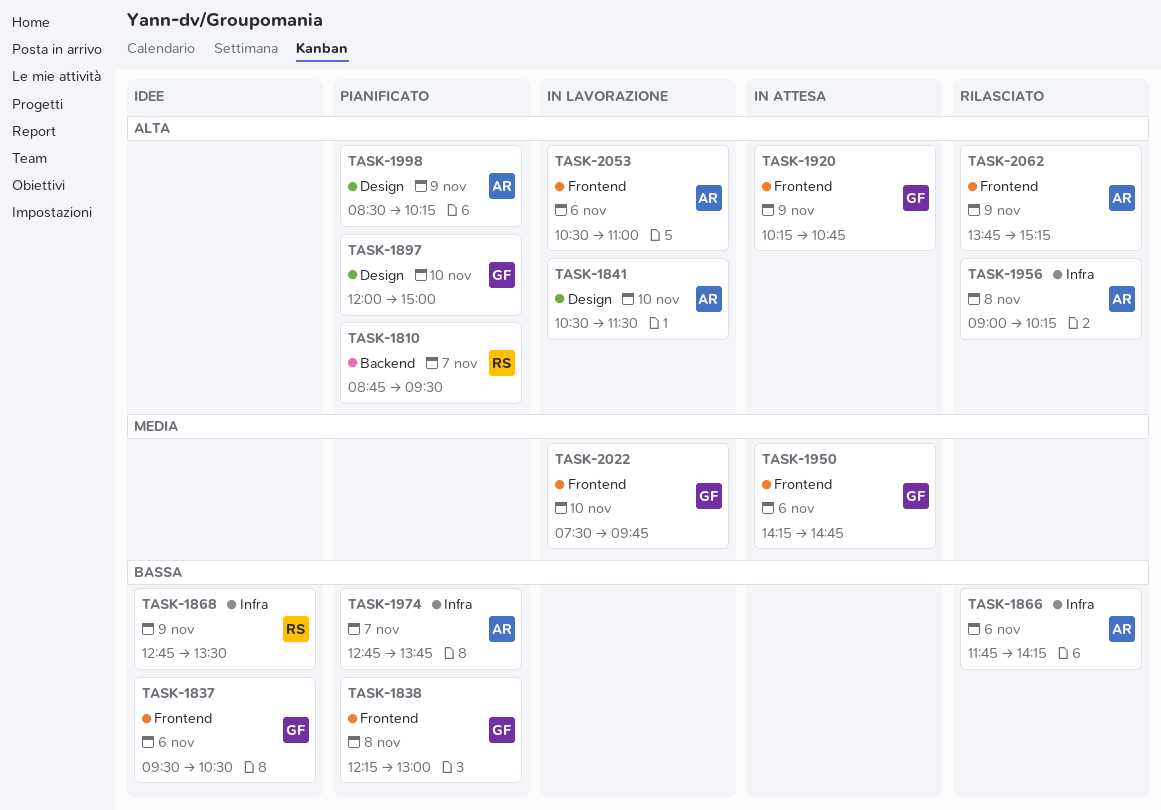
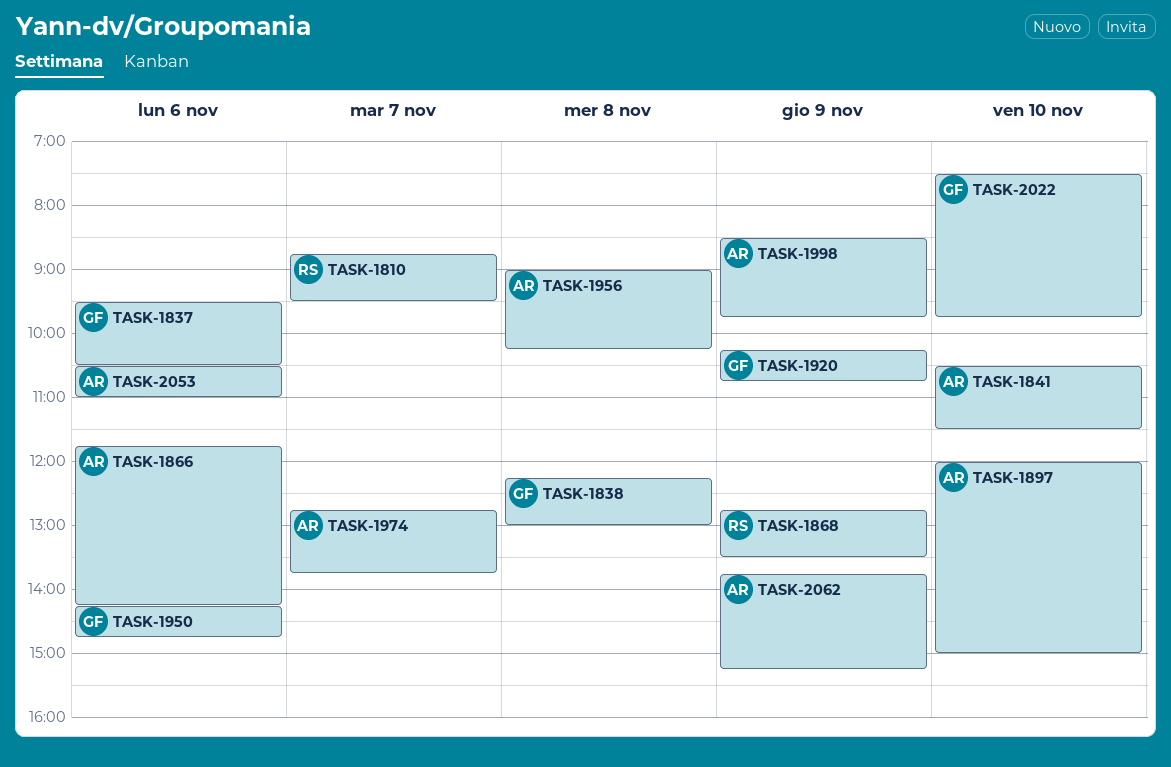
TASK-1897, owner: GF -> AR
TASK-1998, ends: 10:15 -> 09:45

